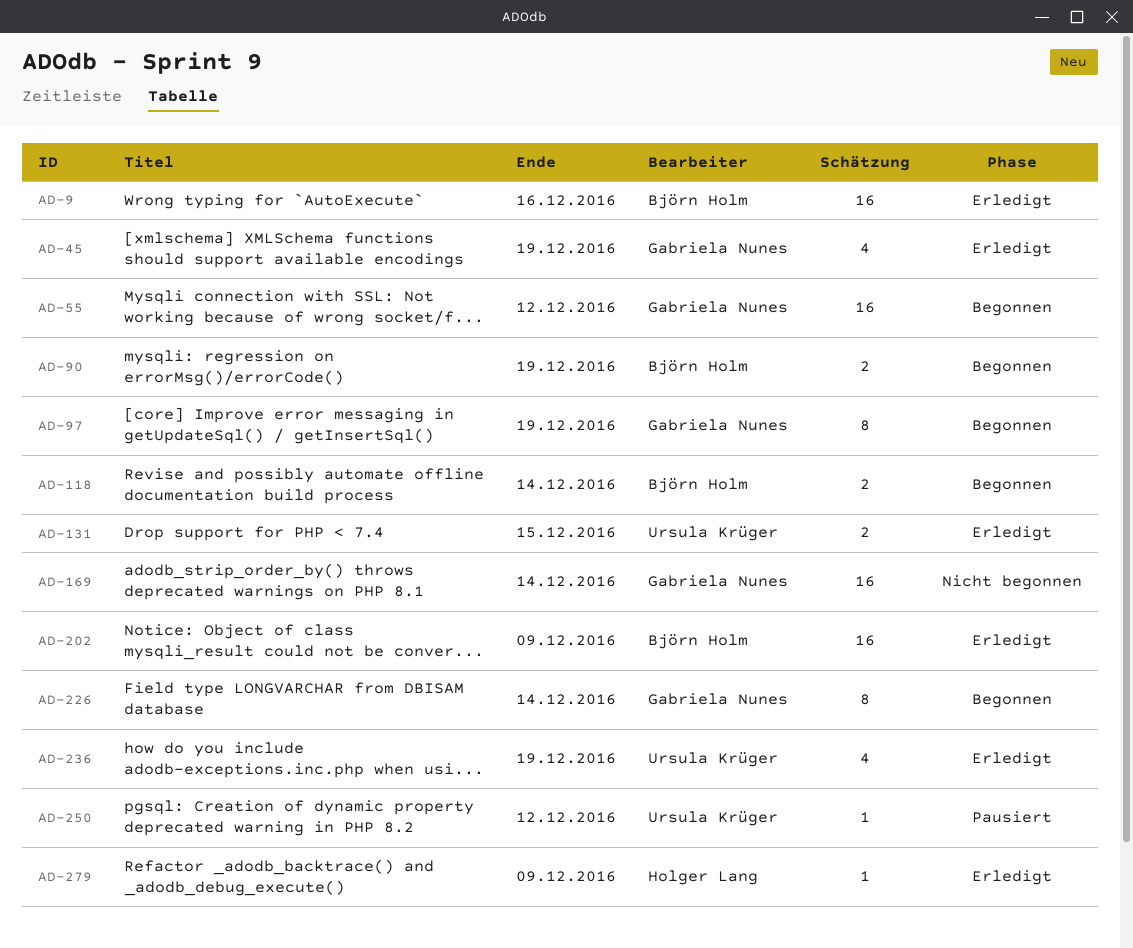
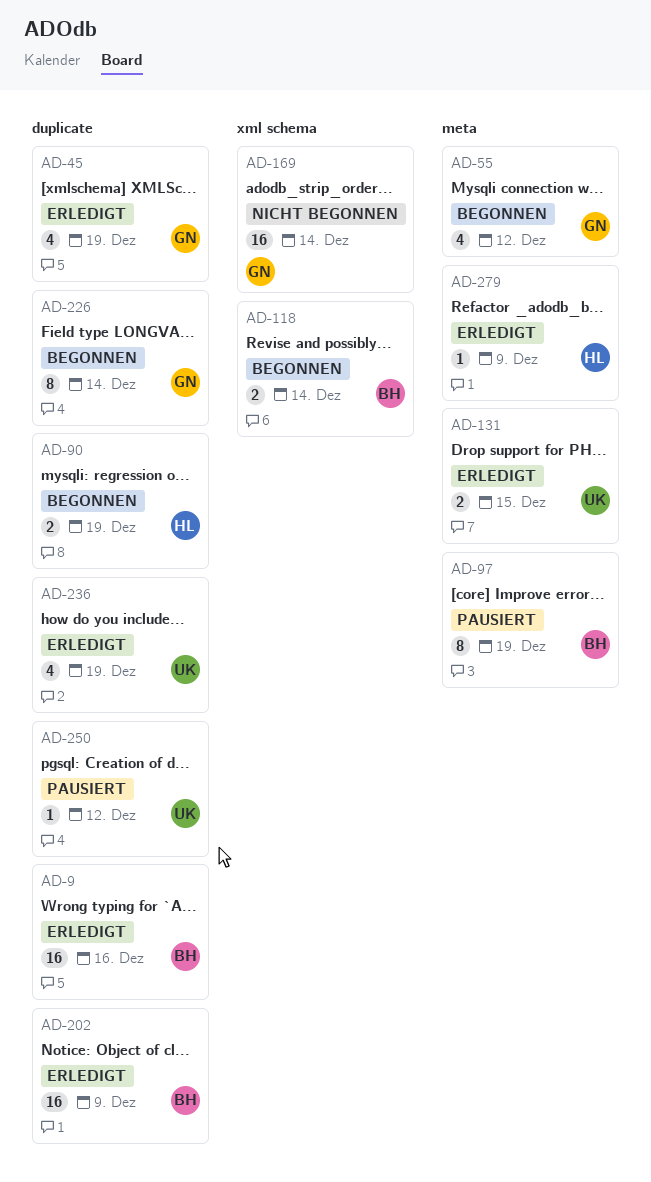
AD-55, estimate: 16 -> 4
AD-90, owner: Björn Holm -> Holger Lang
AD-97, status: Begonnen -> Pausiert
AD-97, owner: Gabriela Nunes -> Björn Holm

